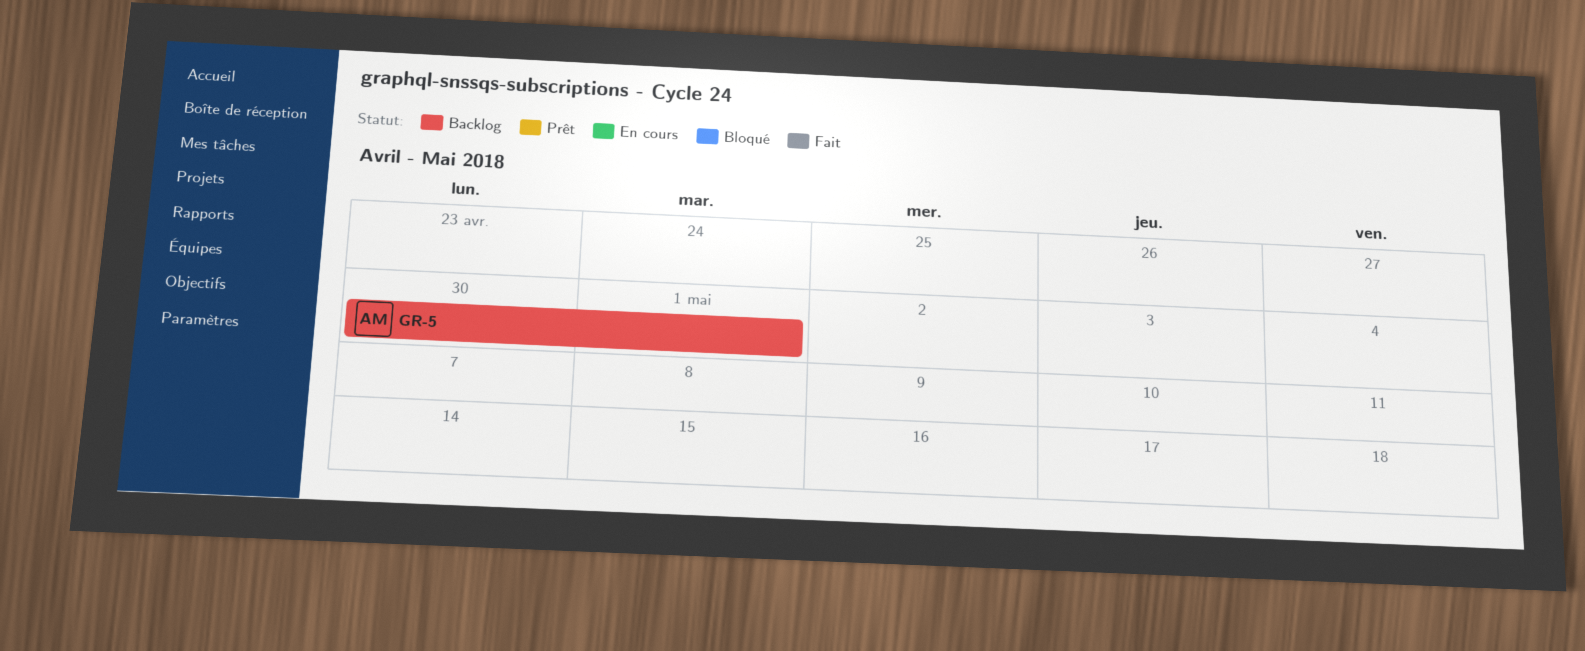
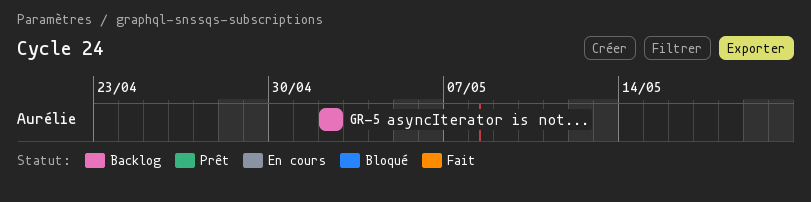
GR-5, start: Apr 30 -> May 2
GR-5, due: May 1 -> May 2

